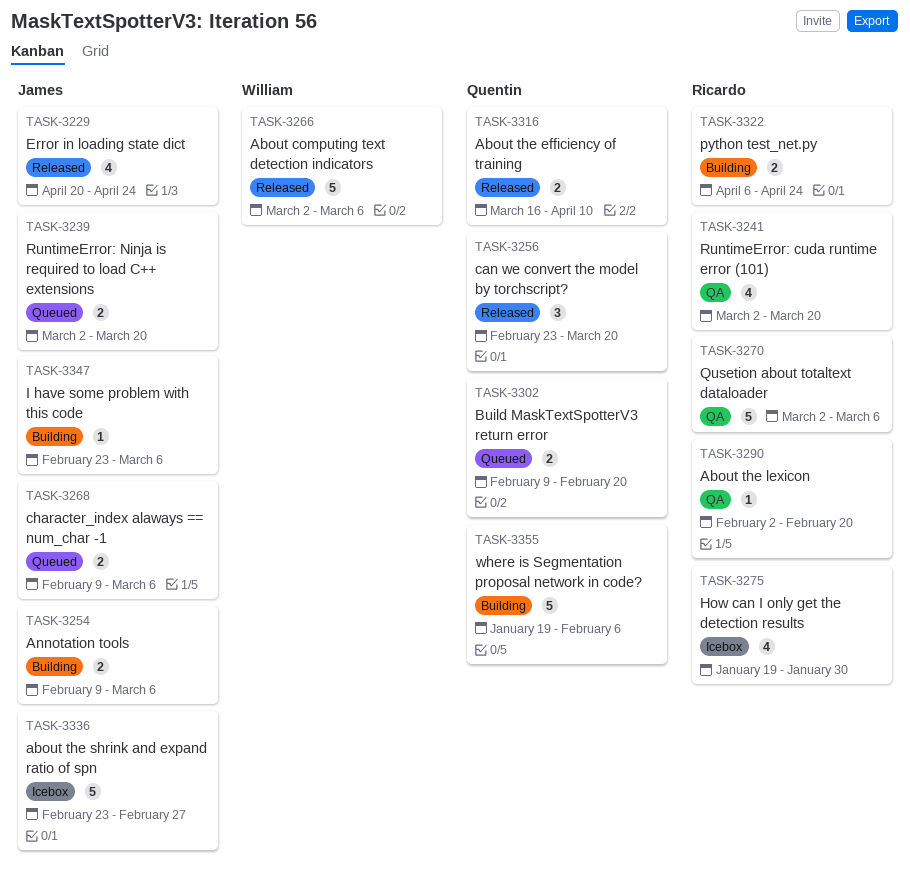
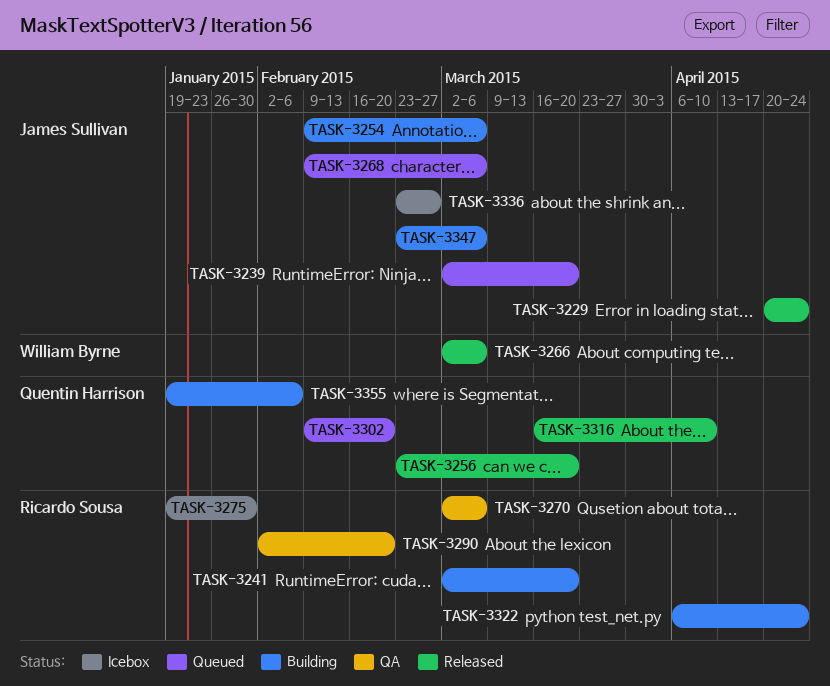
TASK-3241, status: QA -> Building

